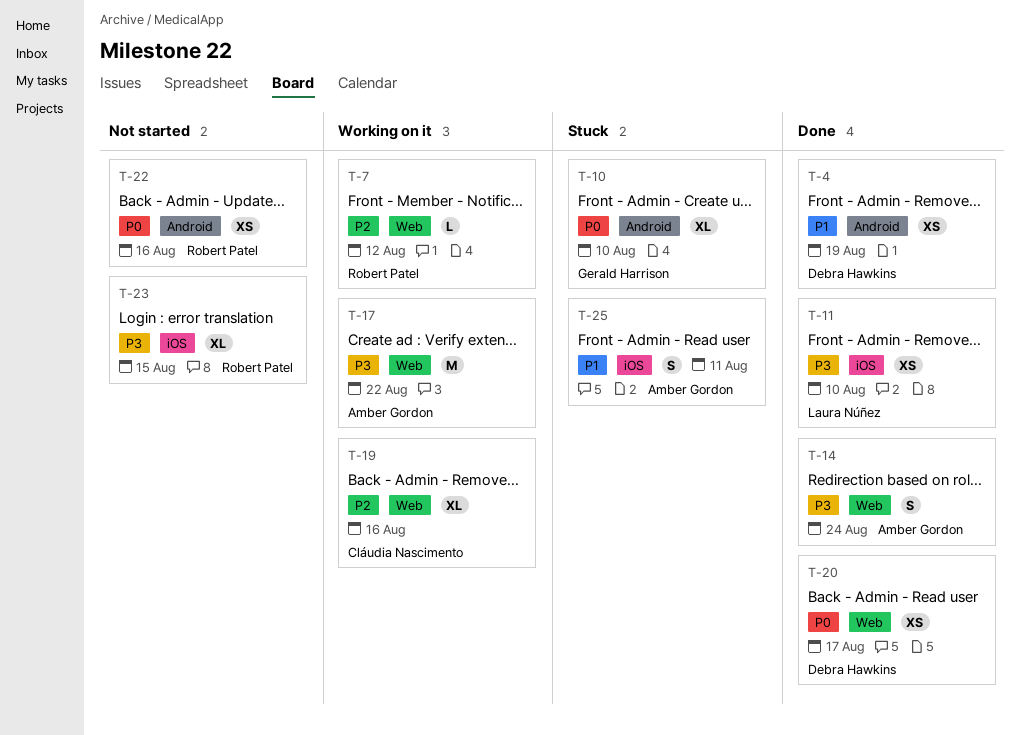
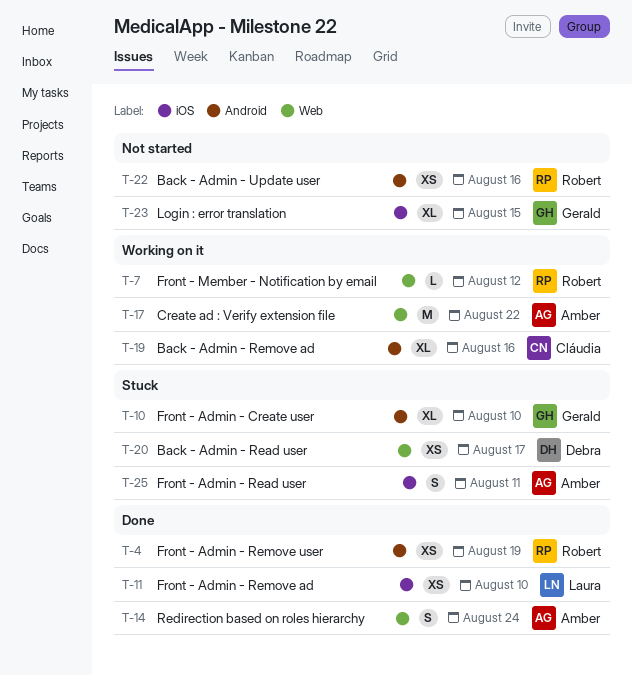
T-4, owner: Debra Hawkins -> Robert Patel
T-19, label: Web -> Android
T-20, status: Done -> Stuck
T-23, owner: Robert Patel -> Gerald Harrison

